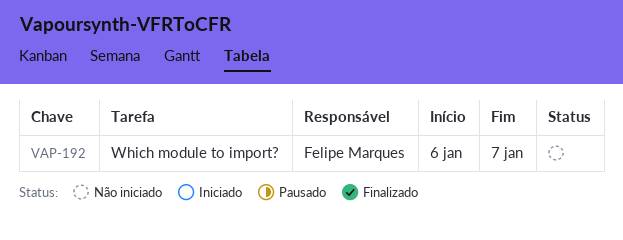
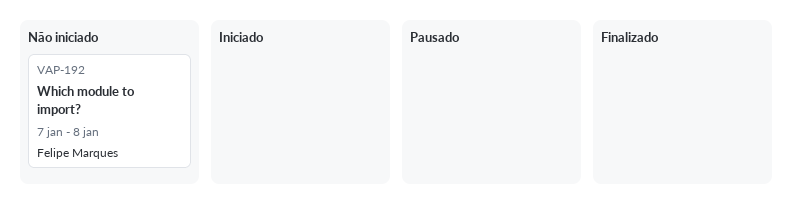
VAP-192, start: Jan 6 -> Jan 7
VAP-192, due: Jan 7 -> Jan 8

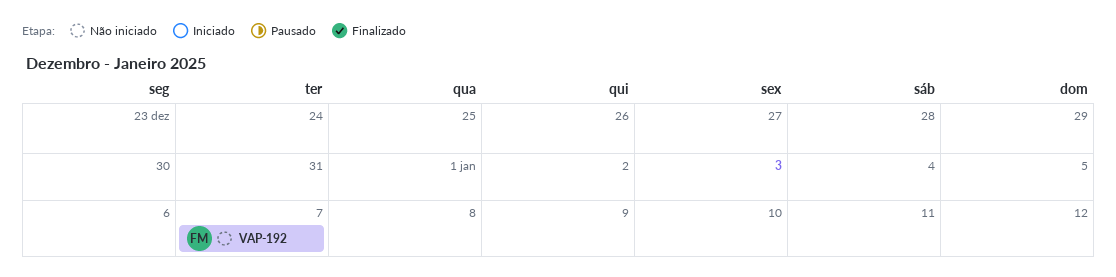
VAP-192, due: Jan 8 -> Jan 7

